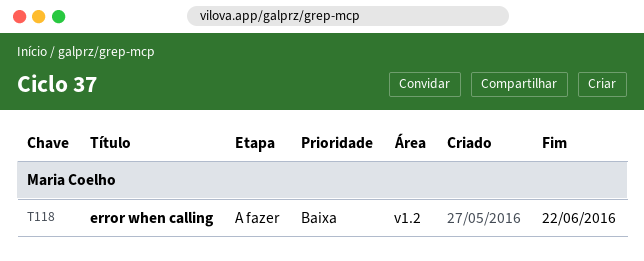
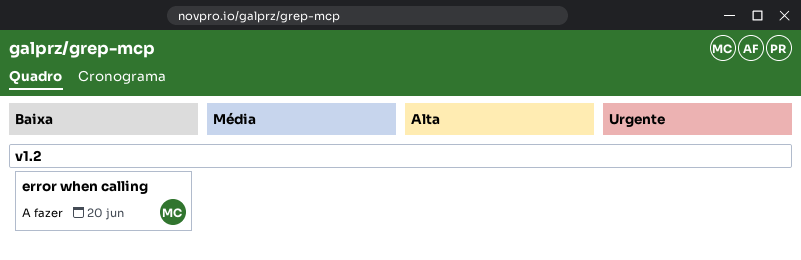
error when calling, due: Jun 22 -> Jun 20

